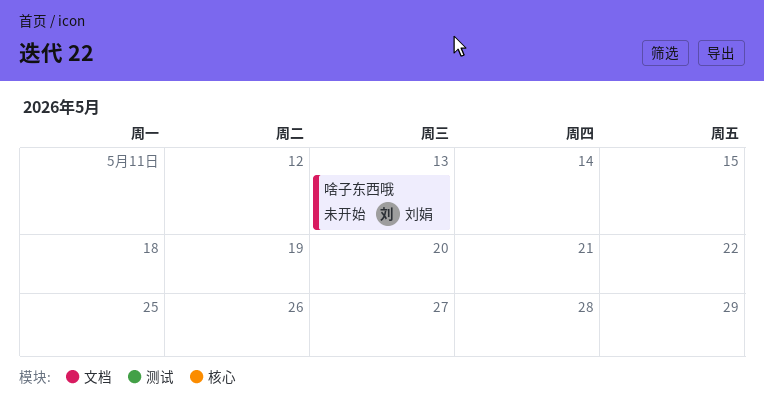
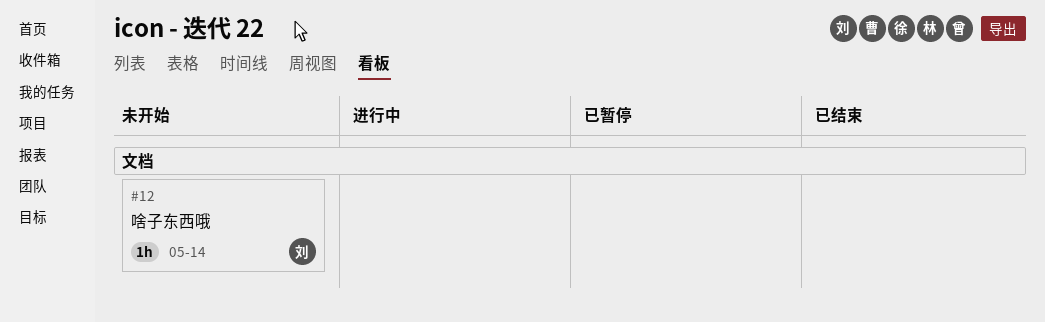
啥子东西哦, due: May 13 -> May 14

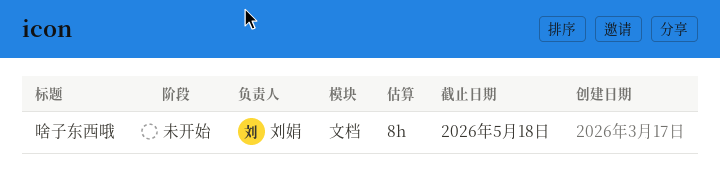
啥子东西哦, estimate: 1h -> 8h
啥子东西哦, due: May 14 -> May 18

